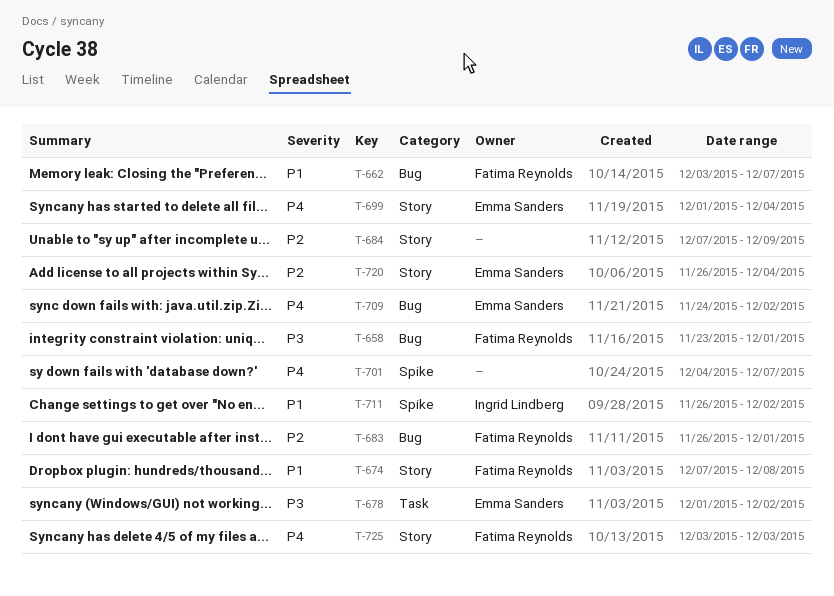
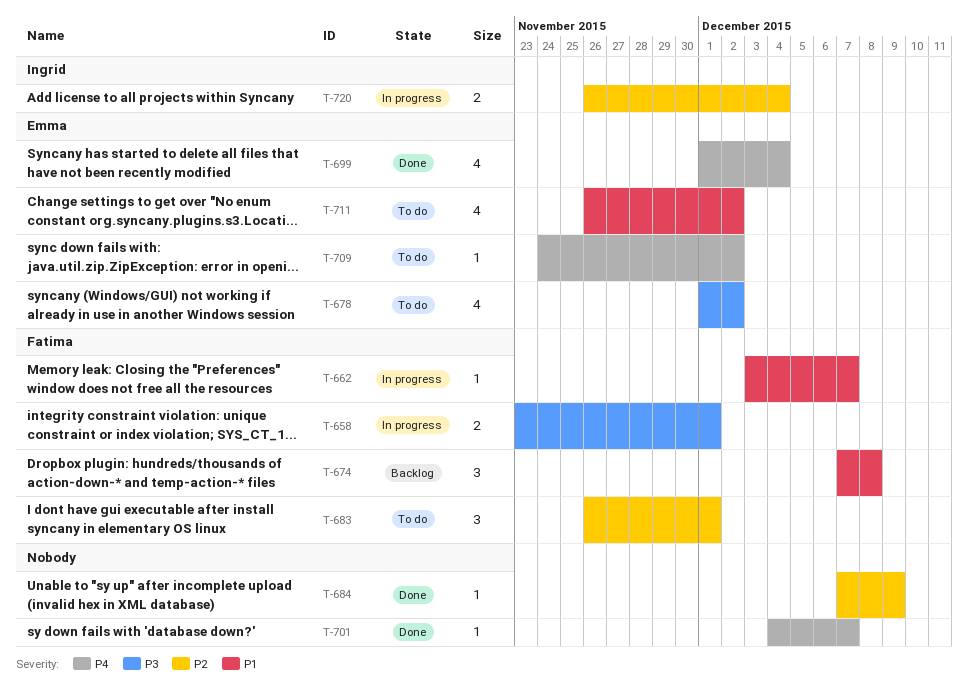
T-711, owner: Ingrid Lindberg -> Emma Sanders
T-720, owner: Emma Sanders -> Ingrid Lindberg
T-725: present -> none

